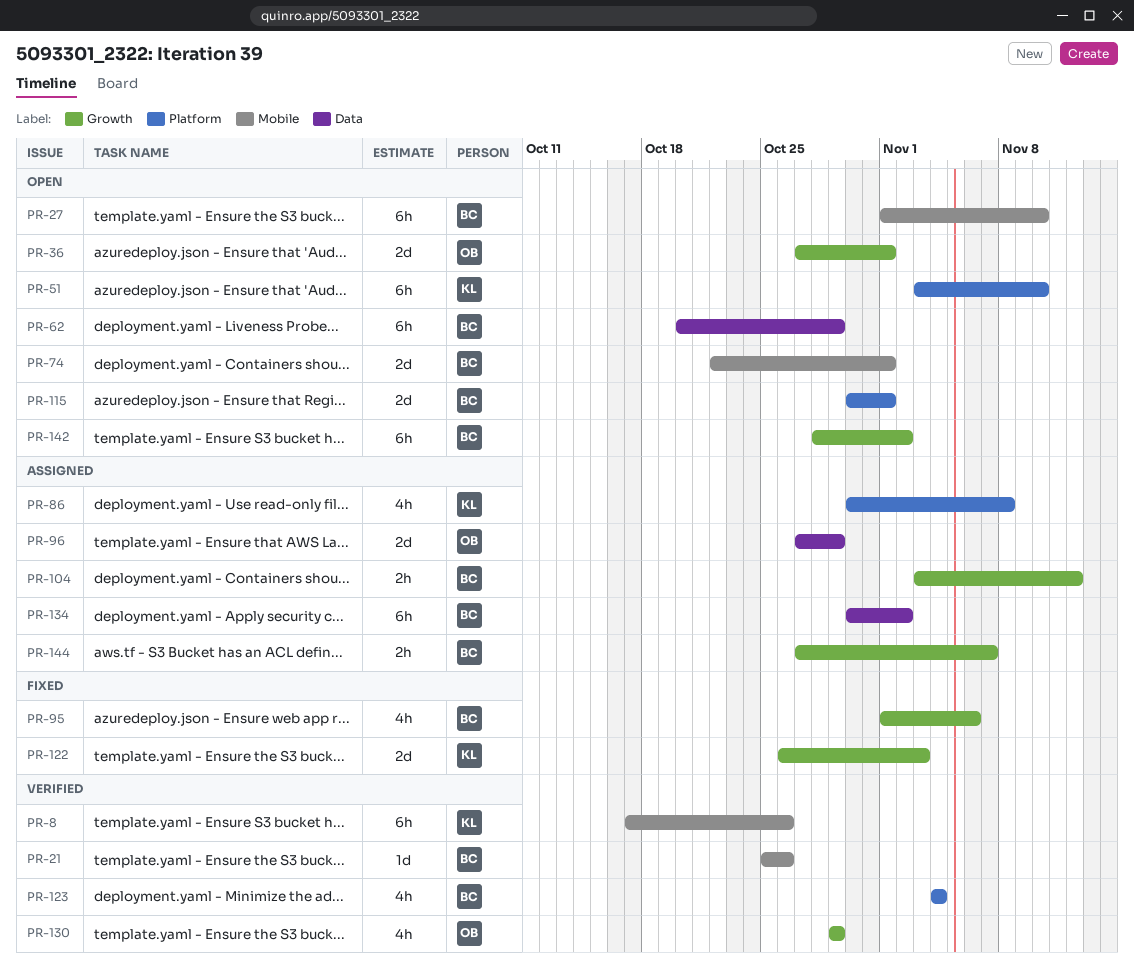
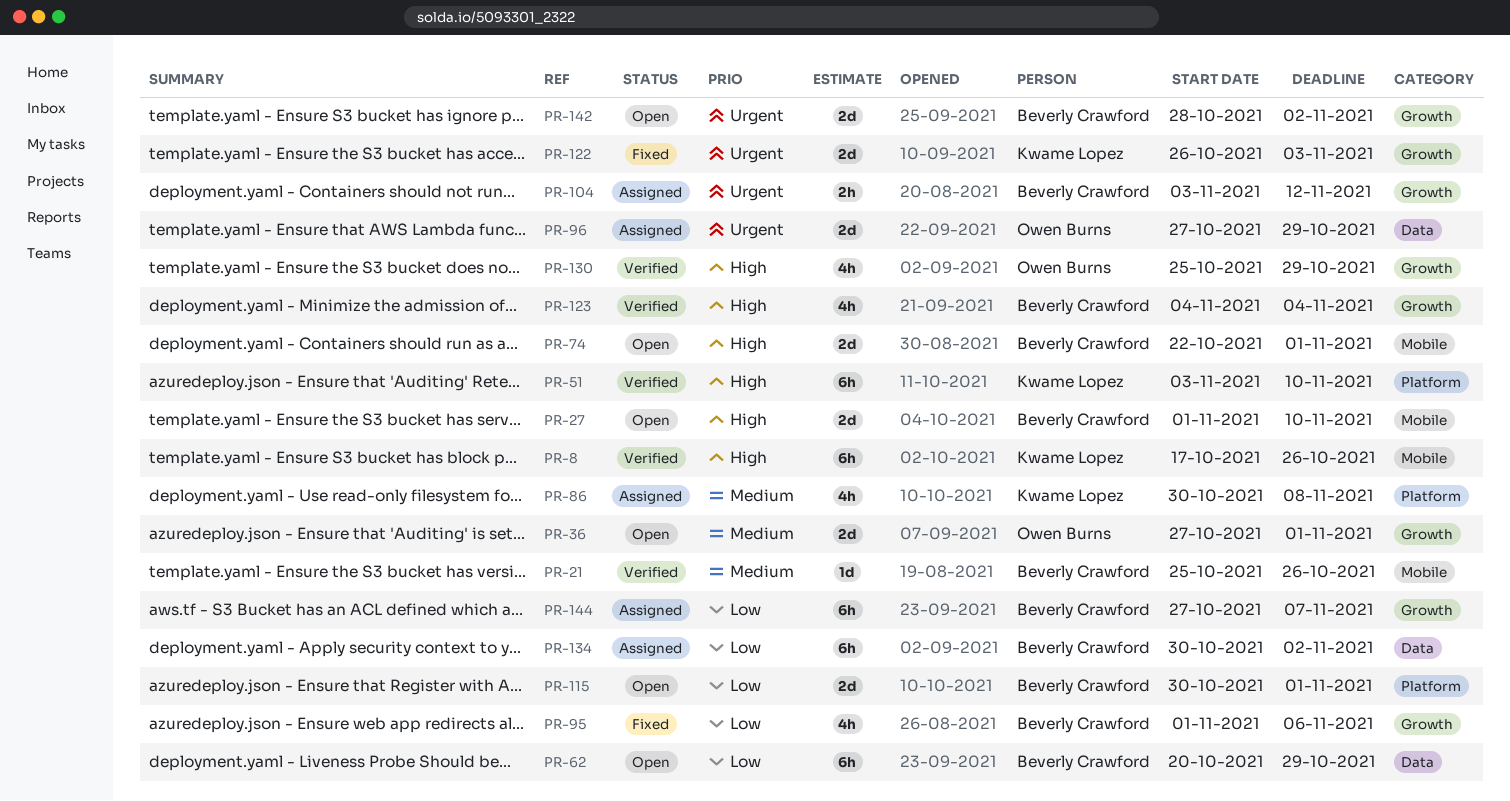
PR-27, estimate: 6h -> 2d
PR-51, status: Open -> Verified
PR-123, label: Platform -> Growth
PR-130, start: Oct 29 -> Oct 25
PR-142, estimate: 6h -> 2d
PR-144, estimate: 2h -> 6h

